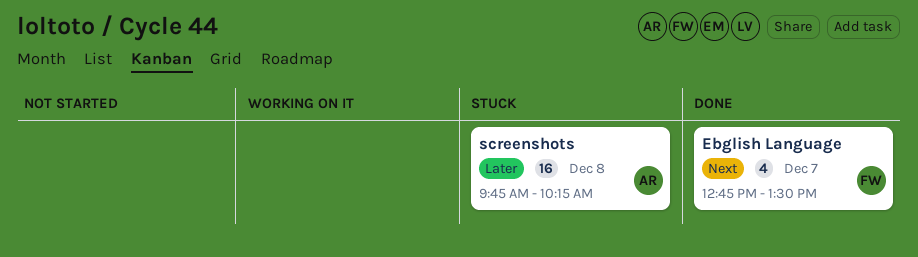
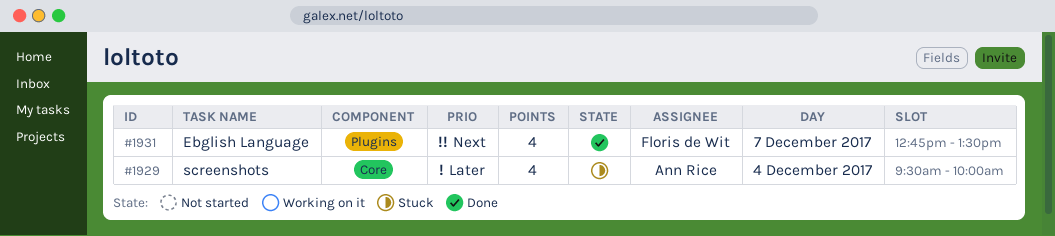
screenshots, estimate: 16 -> 4
screenshots, day: Dec 8 -> Dec 4
screenshots, begins: 09:45 -> 09:30
screenshots, ends: 10:15 -> 10:00

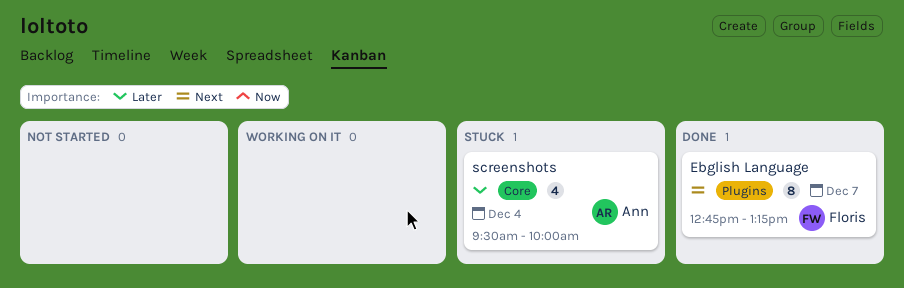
Ebglish Language, estimate: 4 -> 8
Ebglish Language, ends: 13:30 -> 13:15

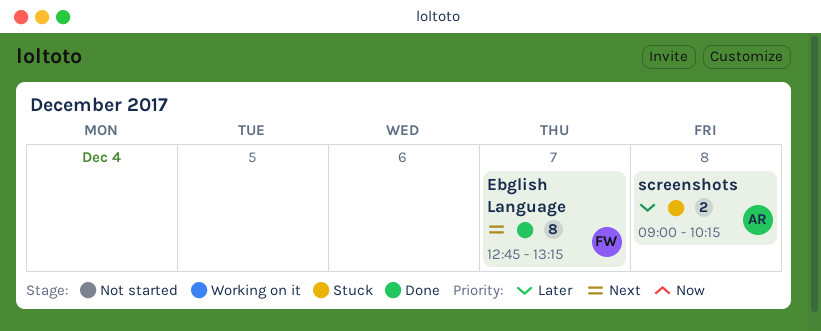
screenshots, estimate: 4 -> 2
screenshots, day: Dec 4 -> Dec 8
screenshots, begins: 09:30 -> 09:00
screenshots, ends: 10:00 -> 10:15

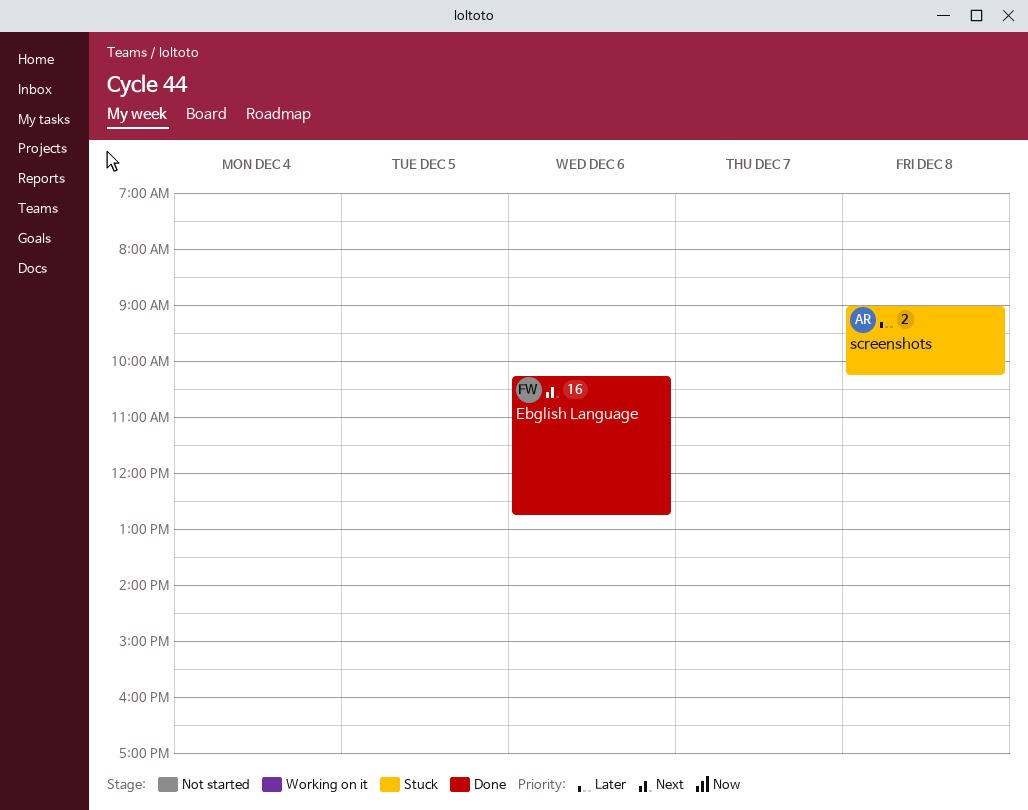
Ebglish Language, estimate: 8 -> 16
Ebglish Language, day: Dec 7 -> Dec 6
Ebglish Language, begins: 12:45 -> 10:15
Ebglish Language, ends: 13:15 -> 12:45

